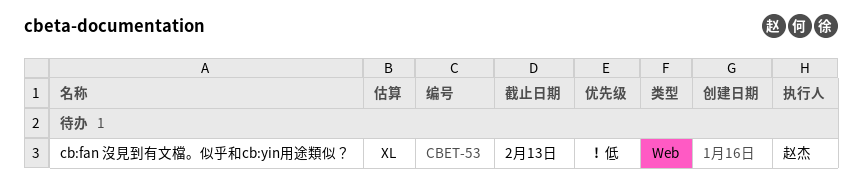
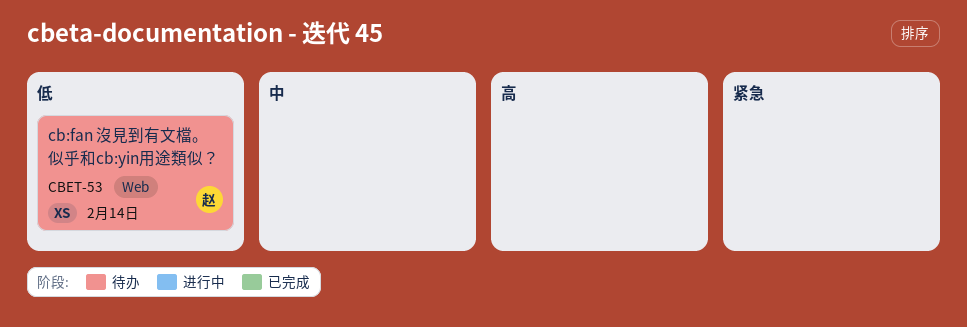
CBET-53, estimate: XL -> XS
CBET-53, due: Feb 13 -> Feb 14

